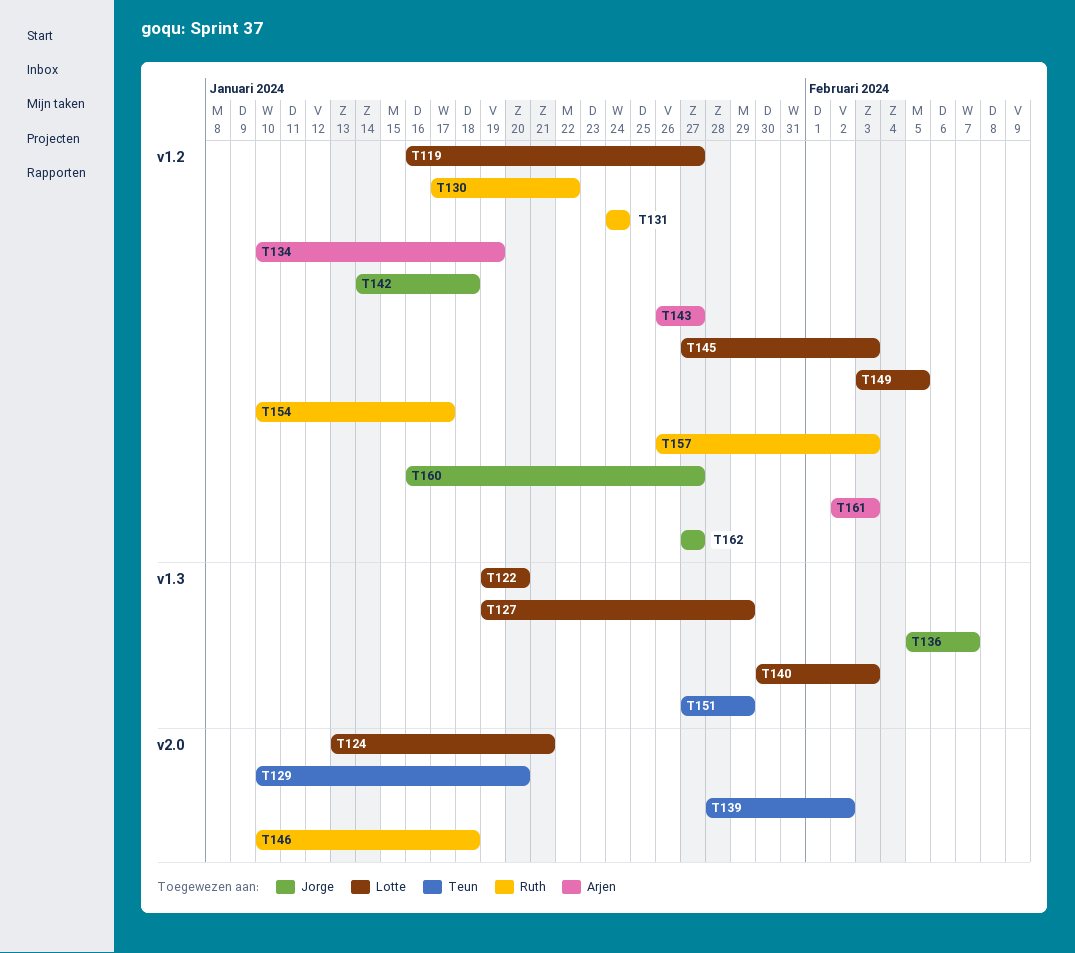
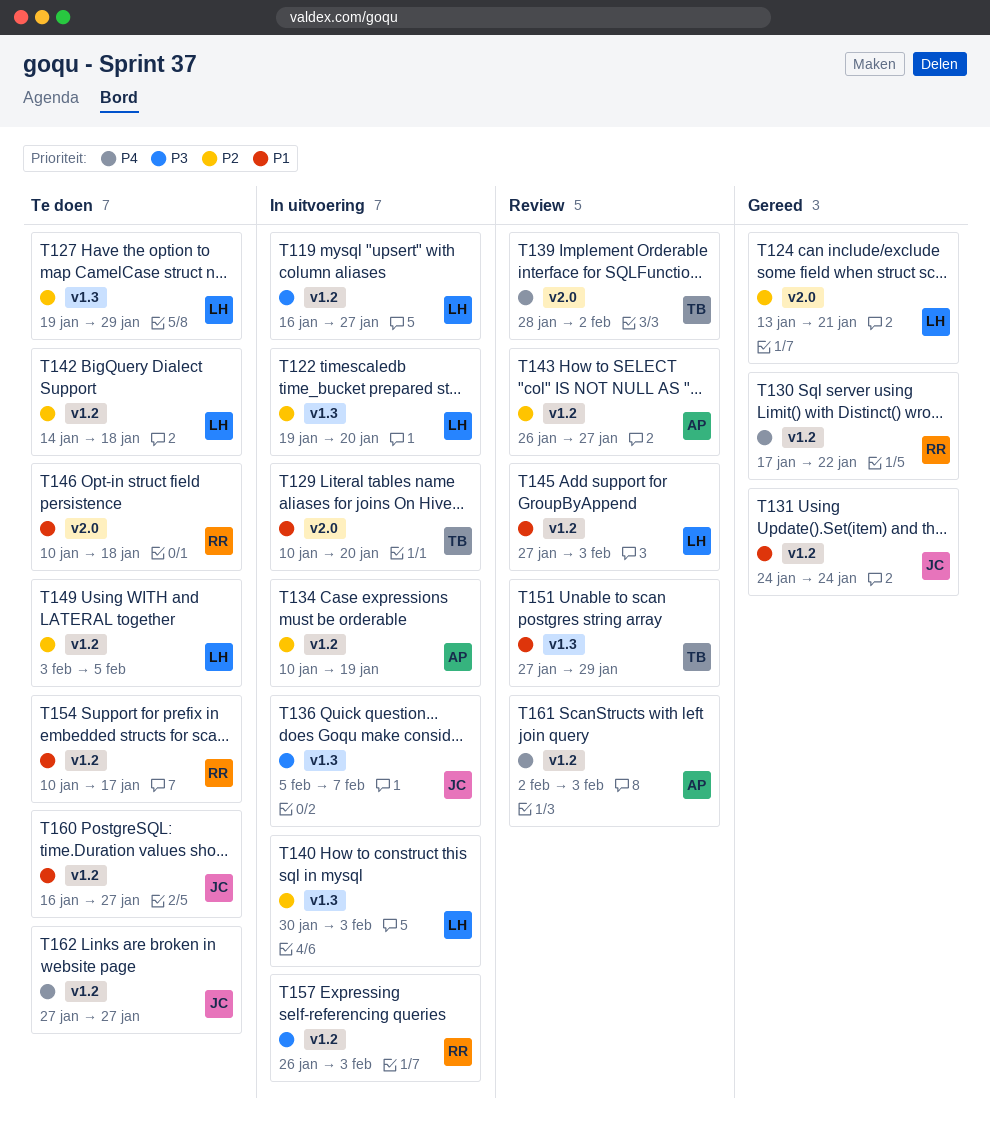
T131, owner: Ruth -> Jorge
T142, owner: Jorge -> Lotte

